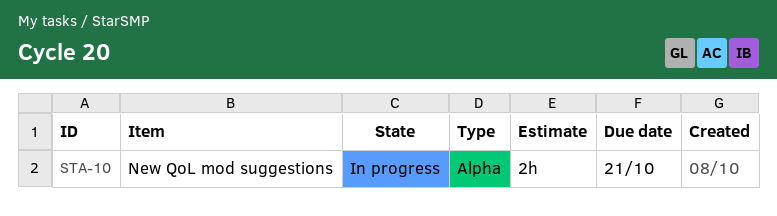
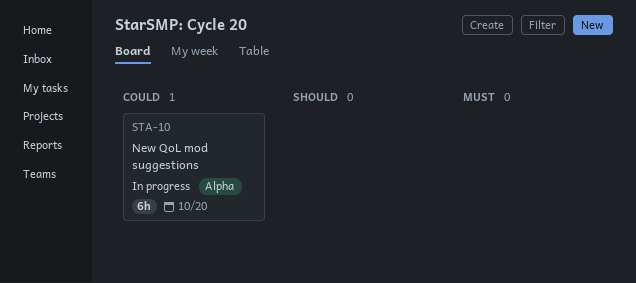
STA-10, estimate: 2h -> 6h
STA-10, due: Oct 21 -> Oct 20

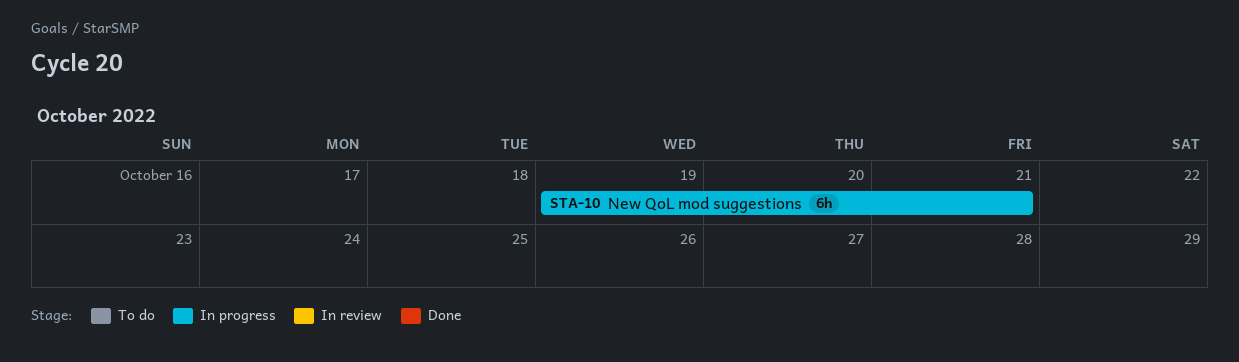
STA-10, due: Oct 20 -> Oct 21

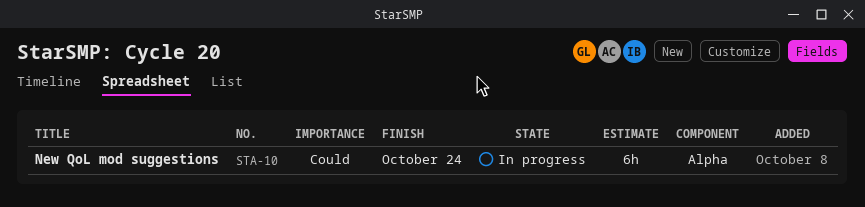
STA-10, due: Oct 21 -> Oct 24

